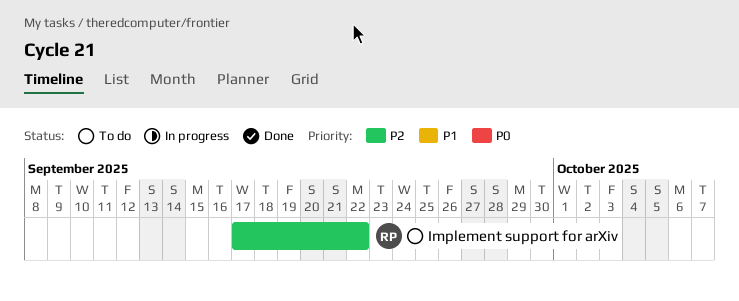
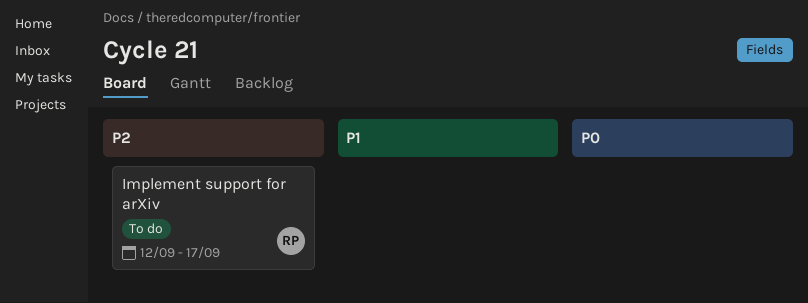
Implement support for arXiv, start: Sep 17 -> Sep 12
Implement support for arXiv, due: Sep 22 -> Sep 17

